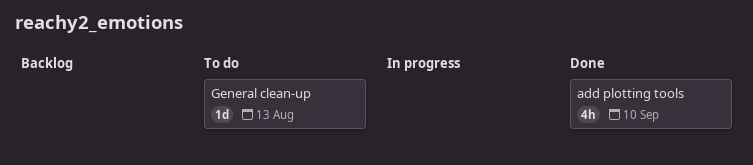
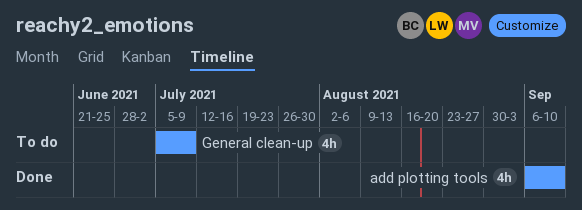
General clean-up, estimate: 1d -> 4h
General clean-up, due: Aug 13 -> Jul 9

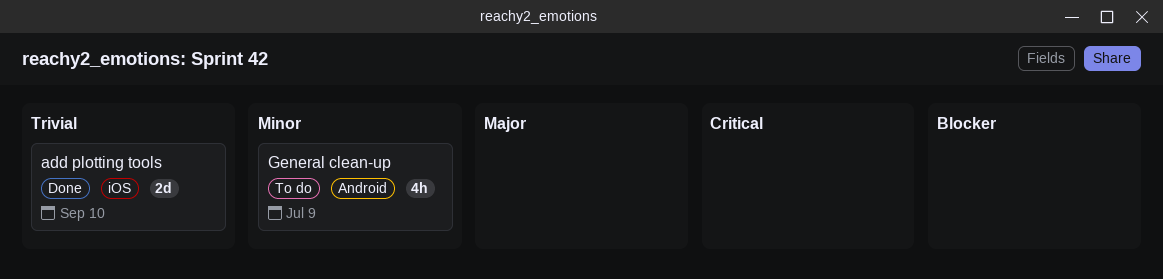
add plotting tools, estimate: 4h -> 2d

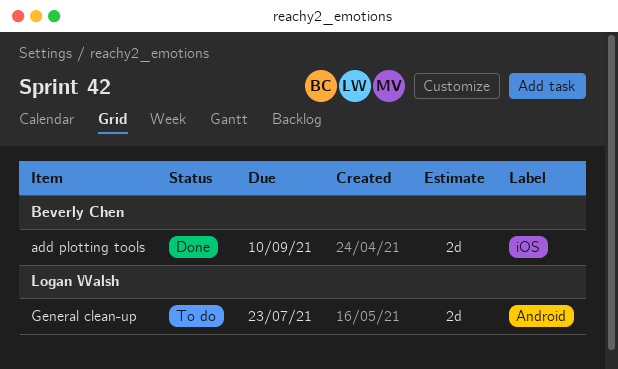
General clean-up, estimate: 4h -> 2d
General clean-up, due: Jul 9 -> Jul 23

